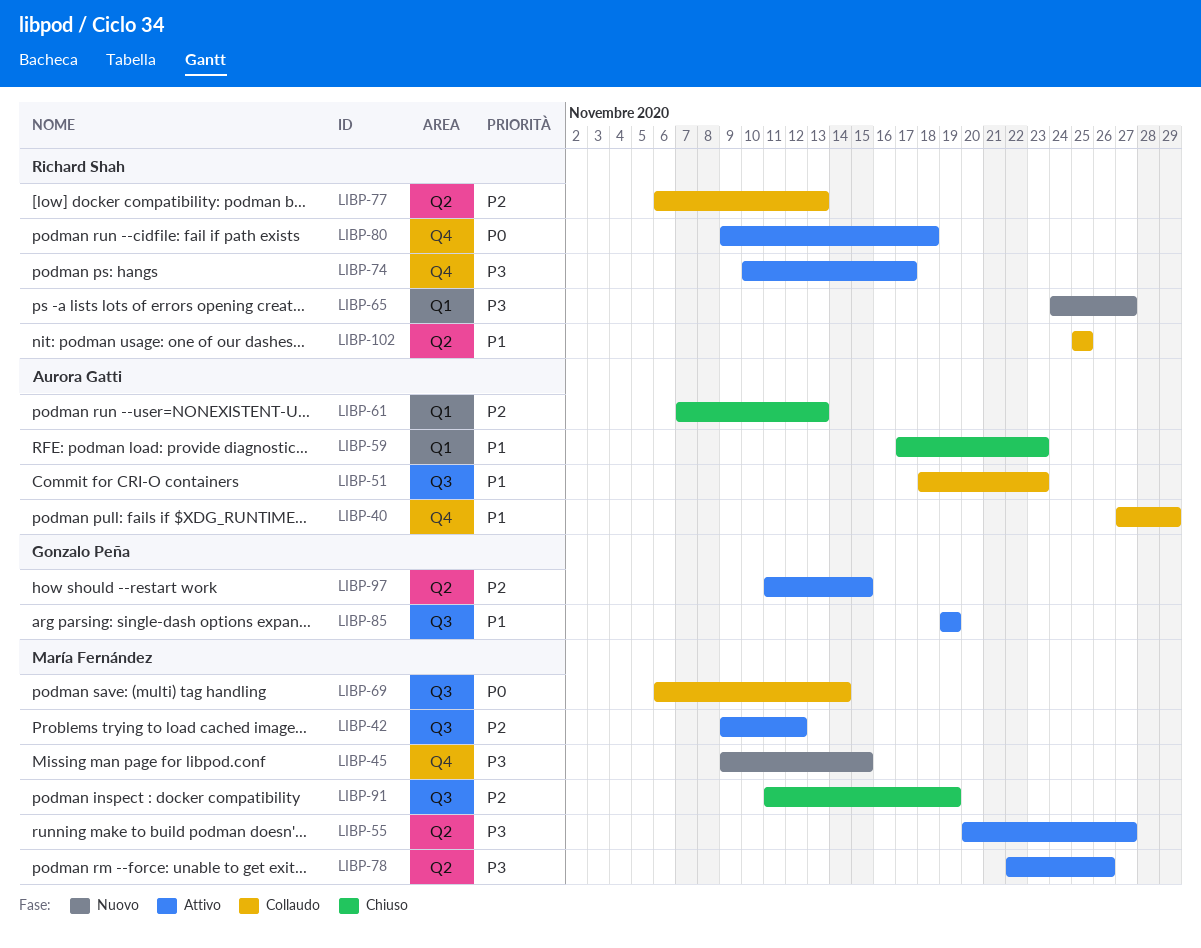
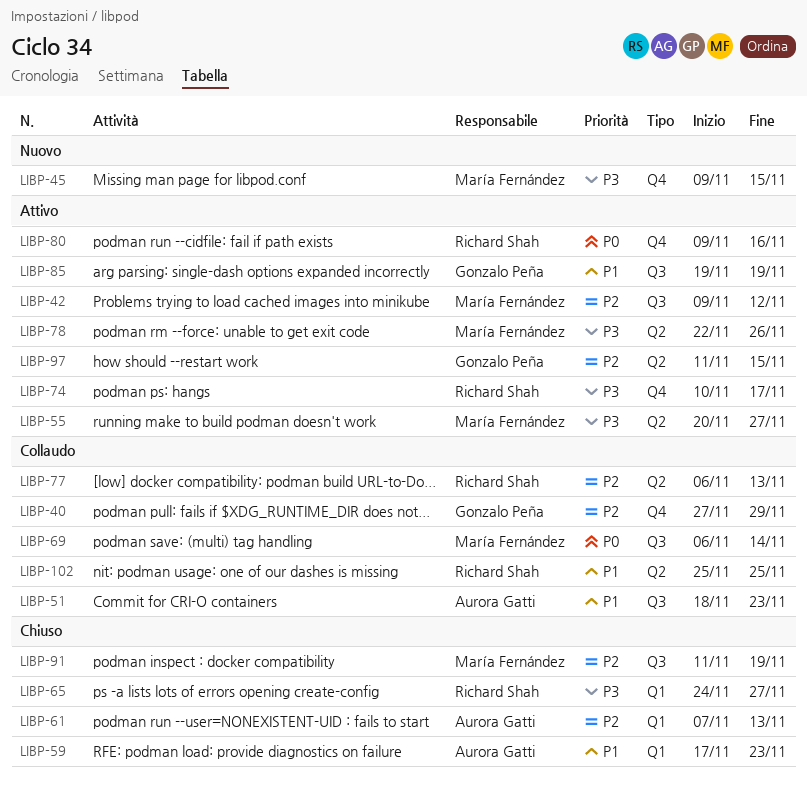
LIBP-40, owner: Aurora Gatti -> Gonzalo Peña
LIBP-40, priority: P1 -> P2
LIBP-65, status: Nuovo -> Chiuso
LIBP-80, due: Nov 18 -> Nov 16

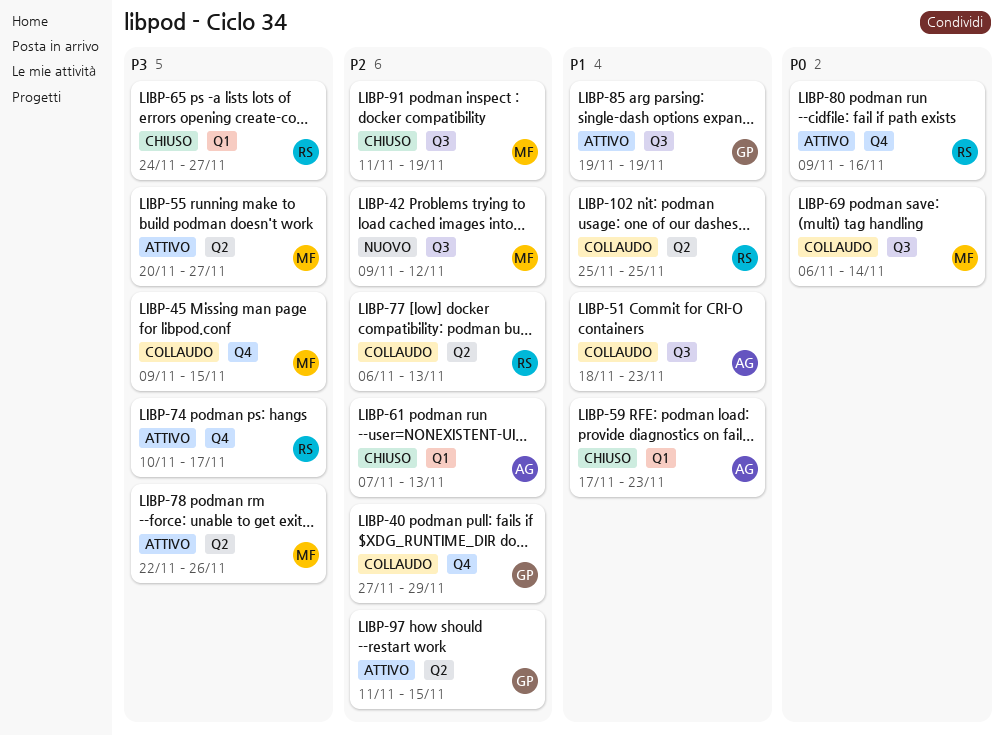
LIBP-42, status: Attivo -> Nuovo
LIBP-45, status: Nuovo -> Collaudo

